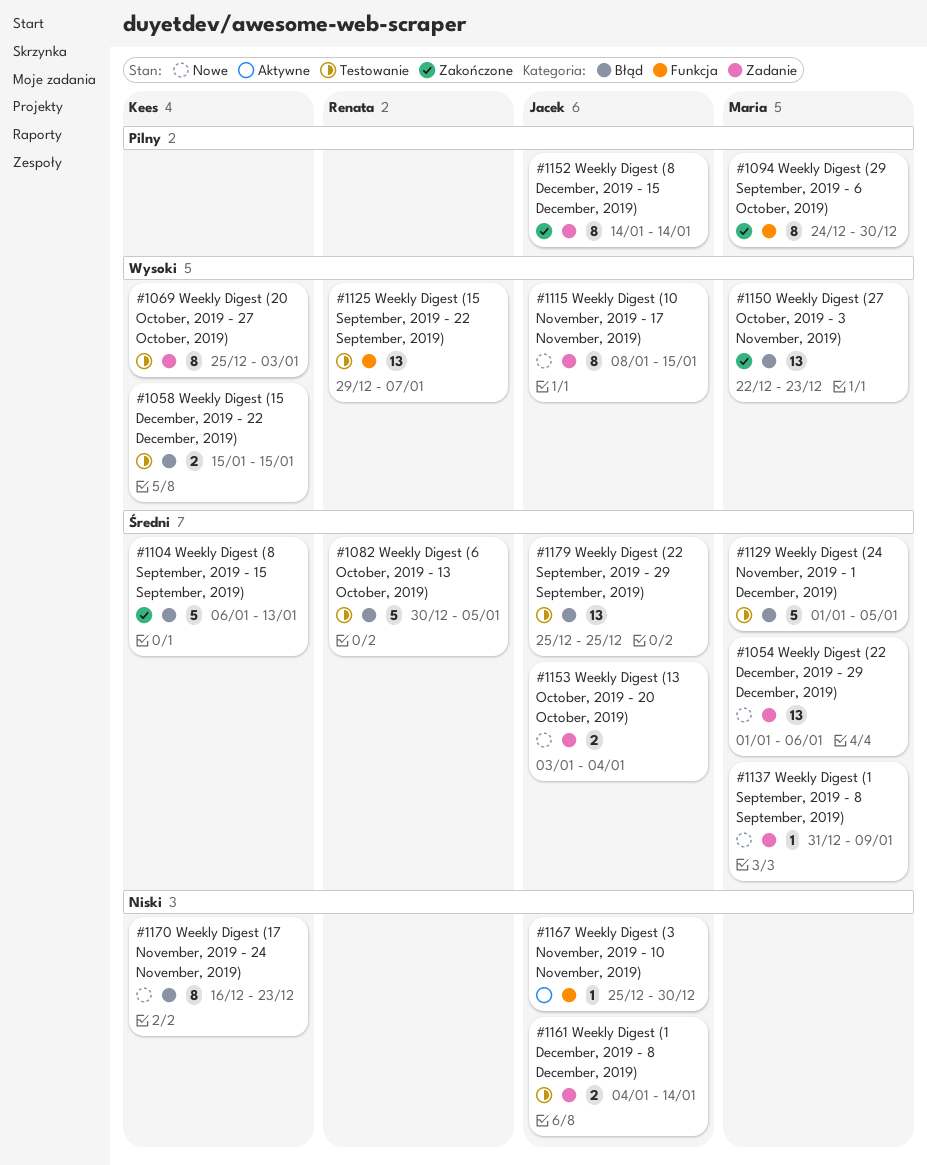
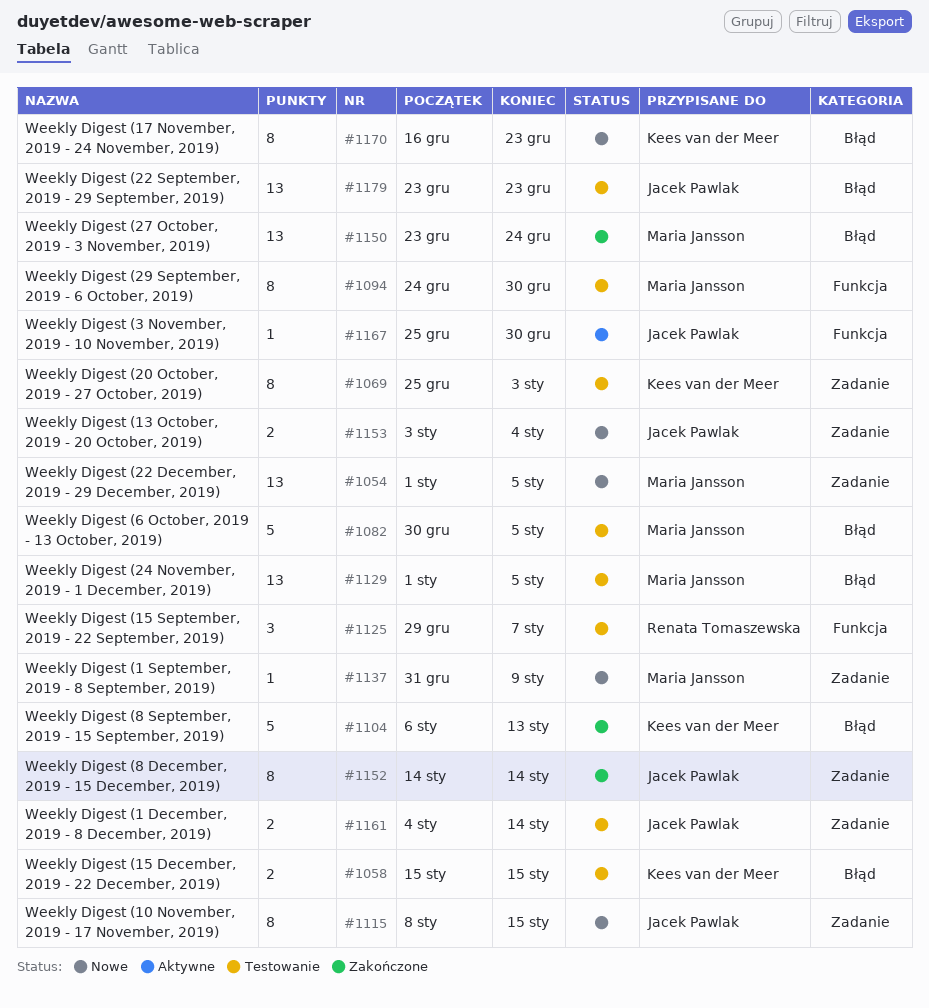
#1054, due: Jan 6 -> Jan 5
#1082, owner: Renata Tomaszewska -> Maria Jansson
#1094, status: Zakończone -> Testowanie
#1125, estimate: 13 -> 3
#1129, estimate: 5 -> 13
#1150, start: Dec 22 -> Dec 23
#1150, due: Dec 23 -> Dec 24
#1179, start: Dec 25 -> Dec 23
#1179, due: Dec 25 -> Dec 23

